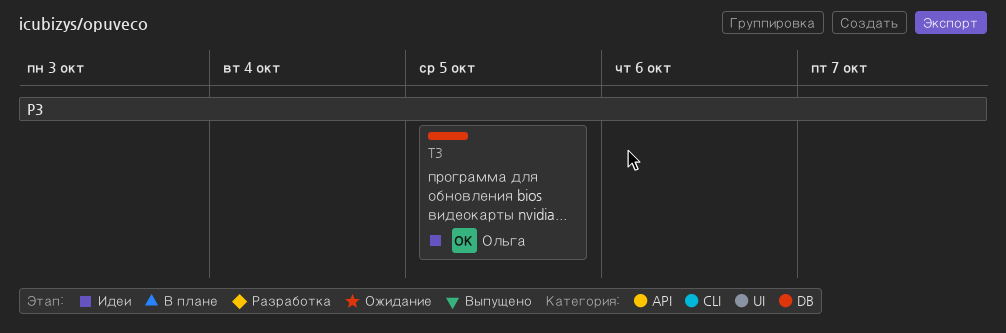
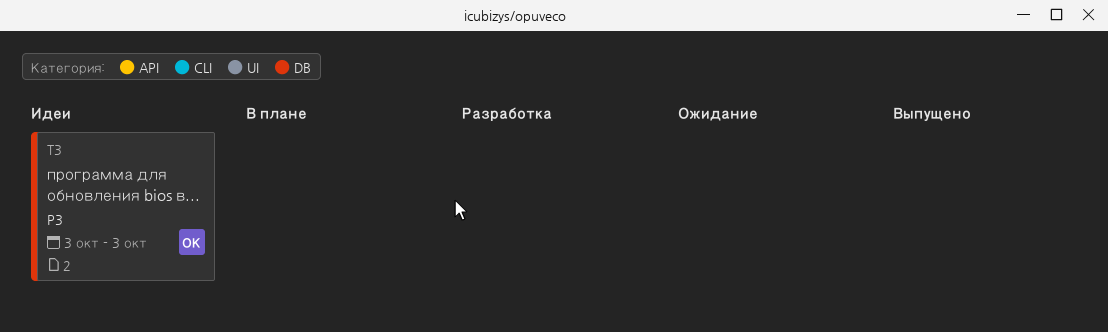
T3, due: Oct 5 -> Oct 3

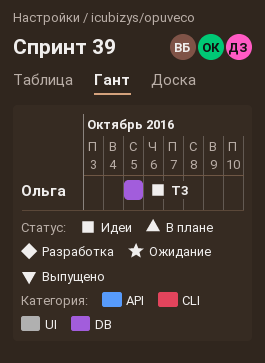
T3, start: Oct 3 -> Oct 5
T3, due: Oct 3 -> Oct 5

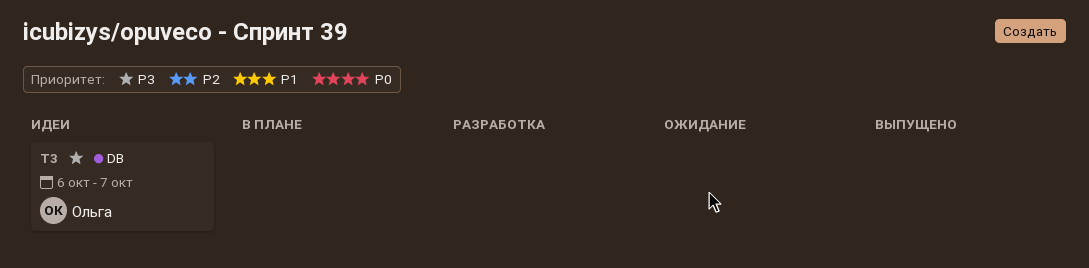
T3, start: Oct 5 -> Oct 6
T3, due: Oct 5 -> Oct 7

